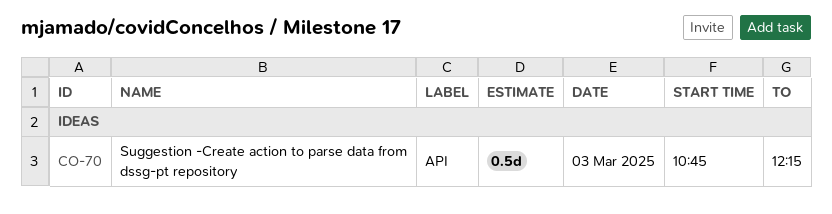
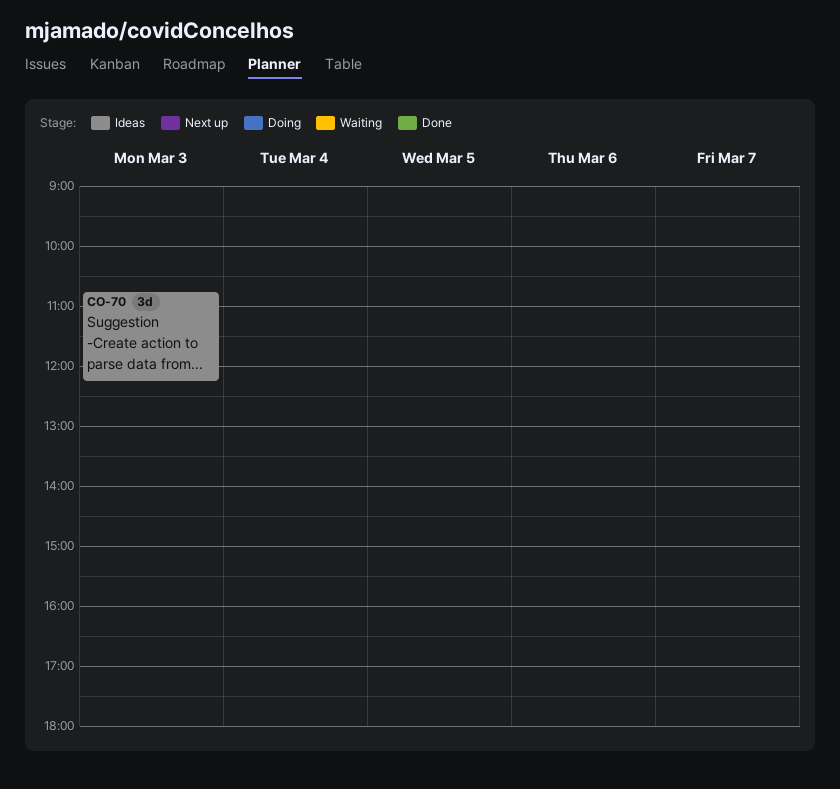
CO-70, estimate: 0.5d -> 3d

